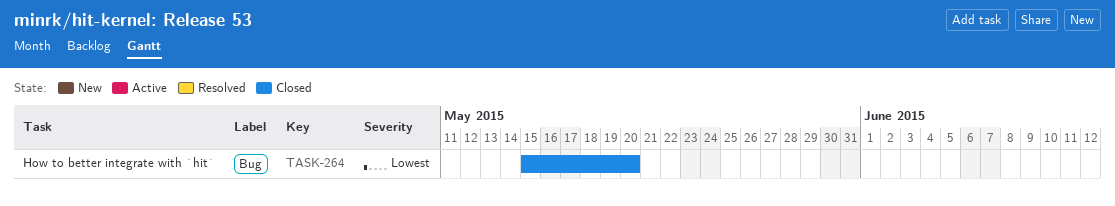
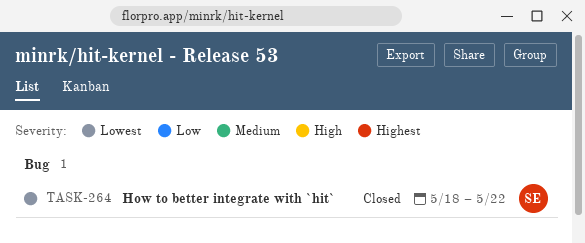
TASK-264, start: May 15 -> May 18
TASK-264, due: May 20 -> May 22

